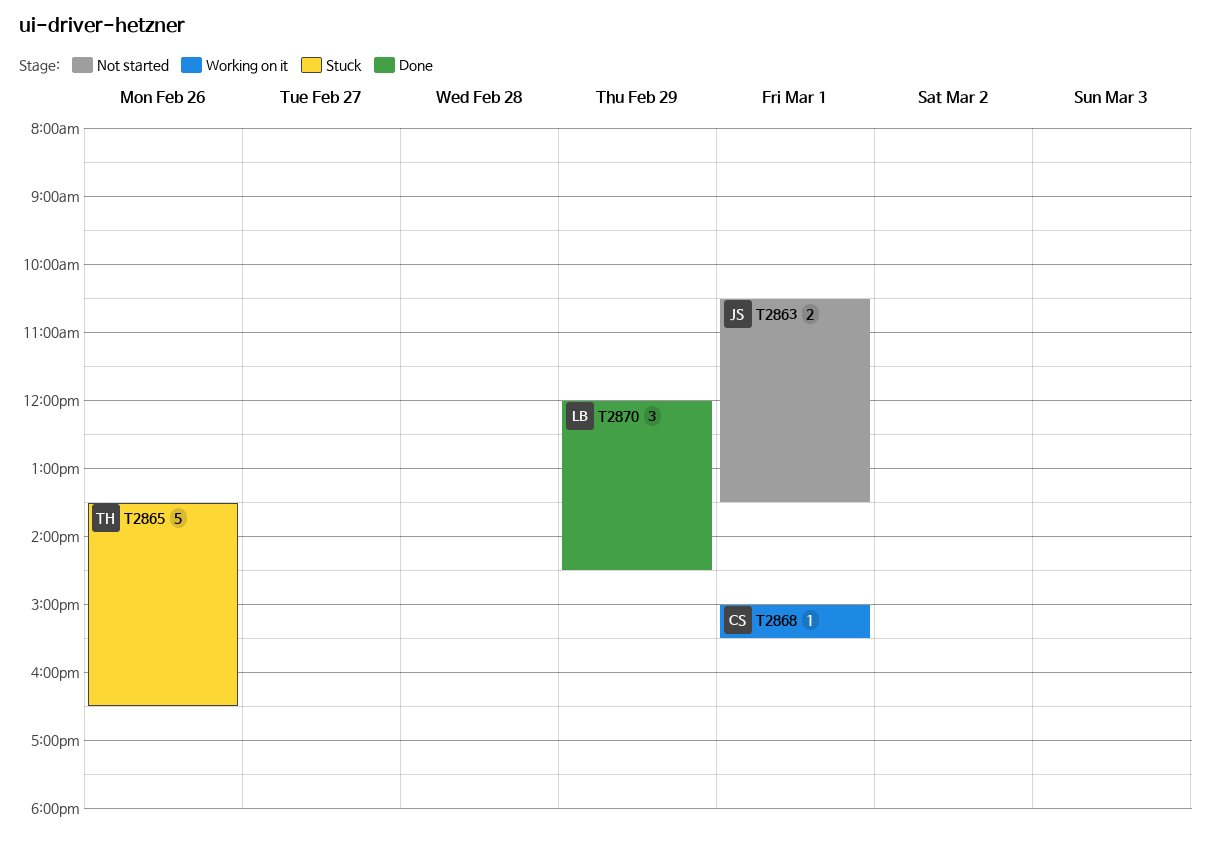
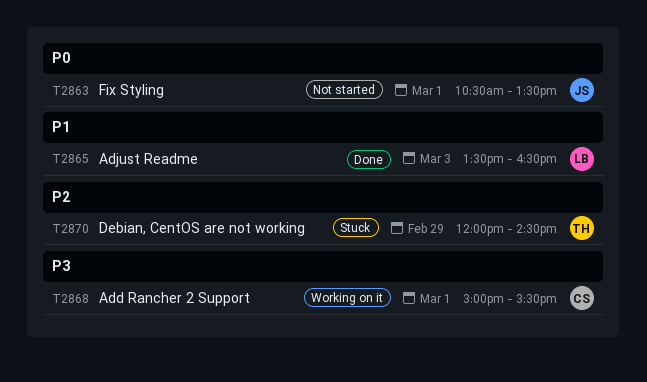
T2865, status: Stuck -> Done
T2865, owner: TH -> LB
T2865, day: Feb 26 -> Mar 3
T2870, status: Done -> Stuck
T2870, owner: LB -> TH

